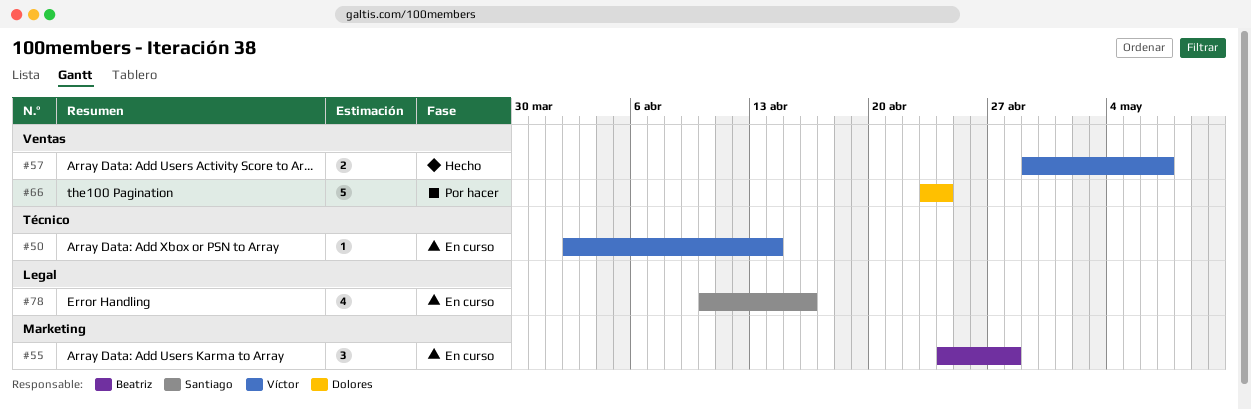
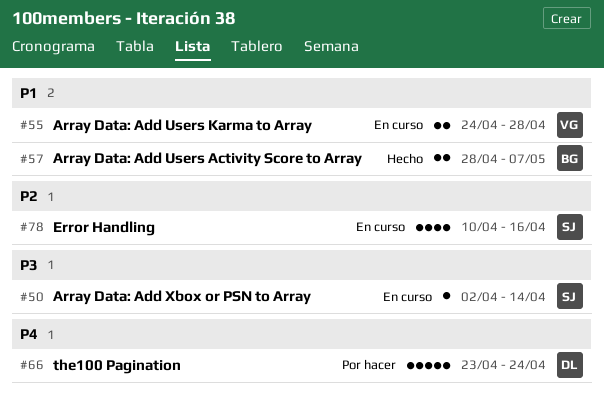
#50, owner: Víctor -> Santiago
#55, owner: Beatriz -> Víctor
#55, estimate: 3 -> 2
#57, owner: Víctor -> Beatriz
#57, start: Apr 29 -> Apr 28

